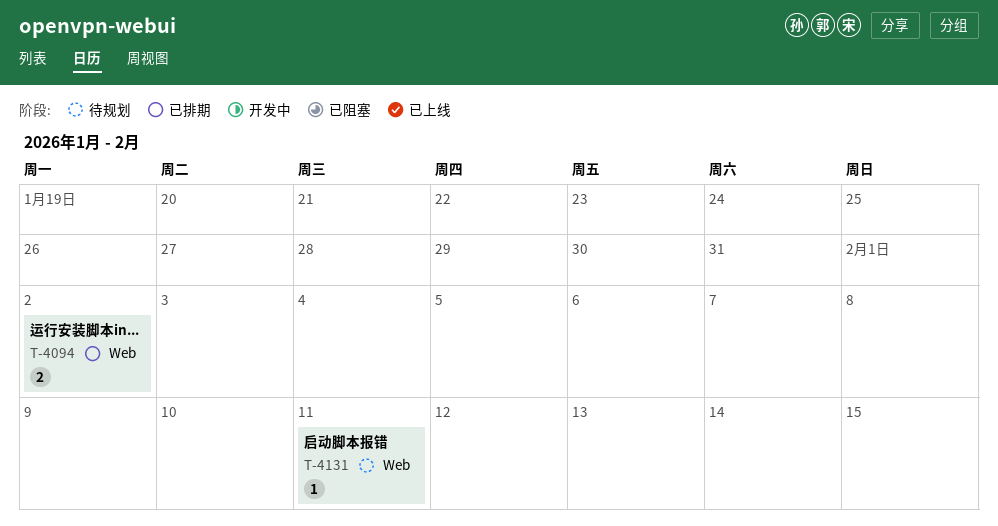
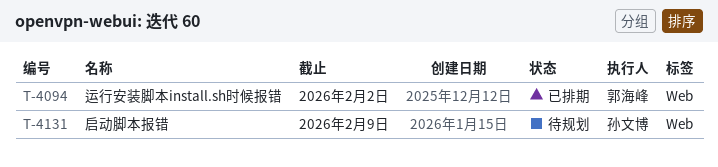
T-4131, due: Feb 11 -> Feb 9

